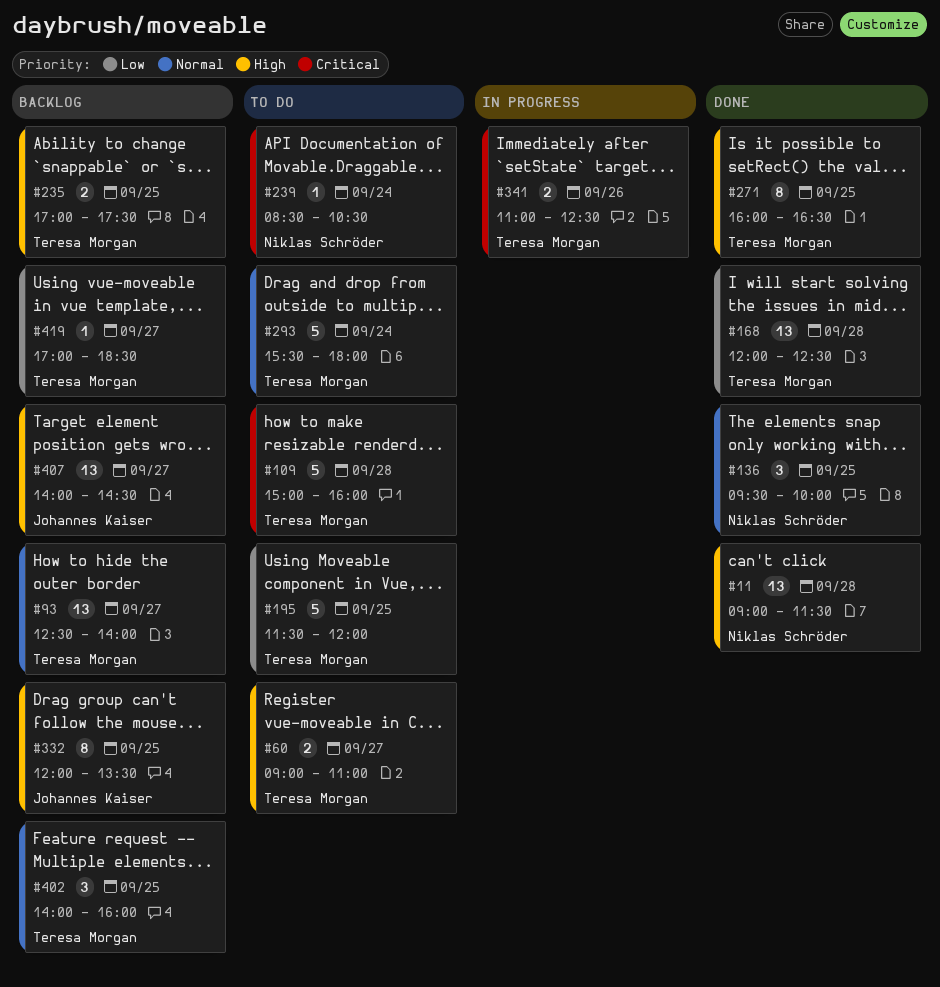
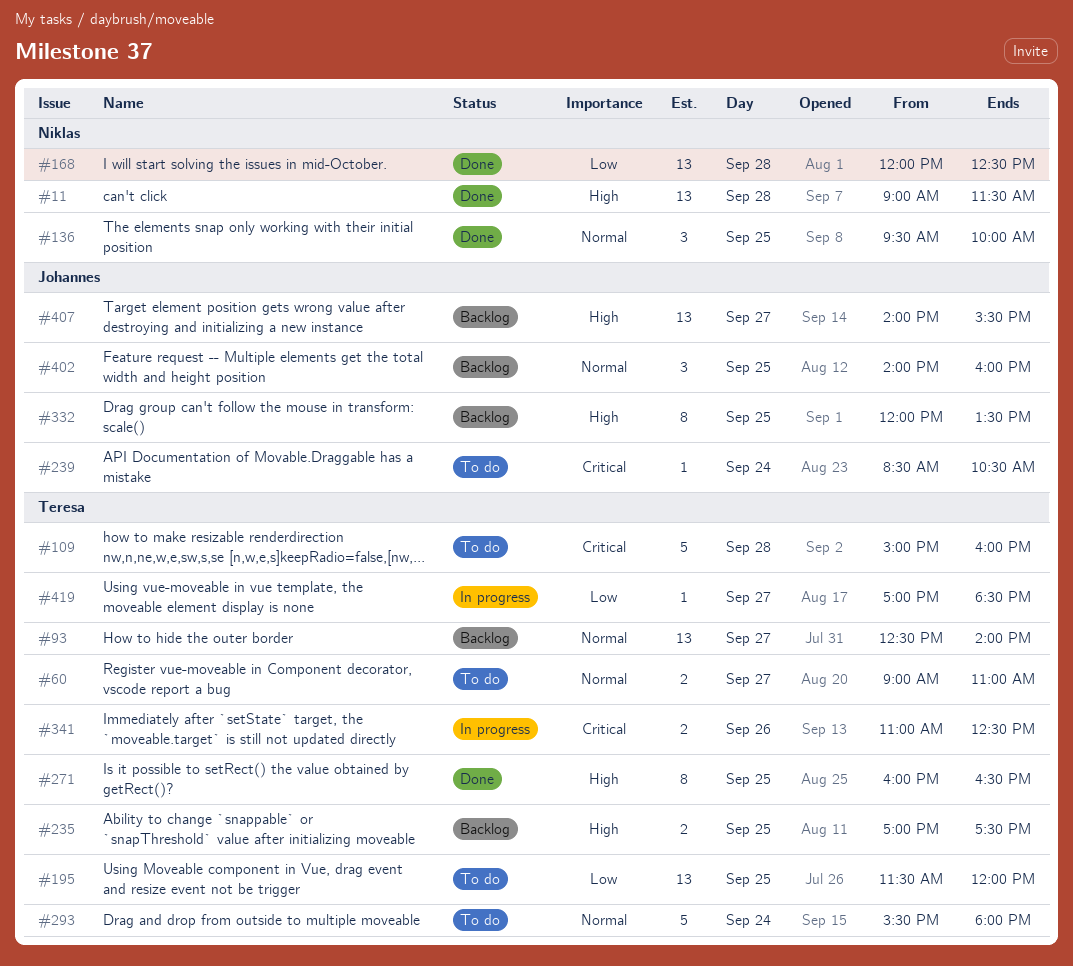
#60, priority: High -> Normal
#168, owner: Teresa Morgan -> Niklas Schröder
#195, estimate: 5 -> 13
#239, owner: Niklas Schröder -> Johannes Kaiser
#402, owner: Teresa Morgan -> Johannes Kaiser
#407, ends: 14:30 -> 15:30
#419, status: Backlog -> In progress

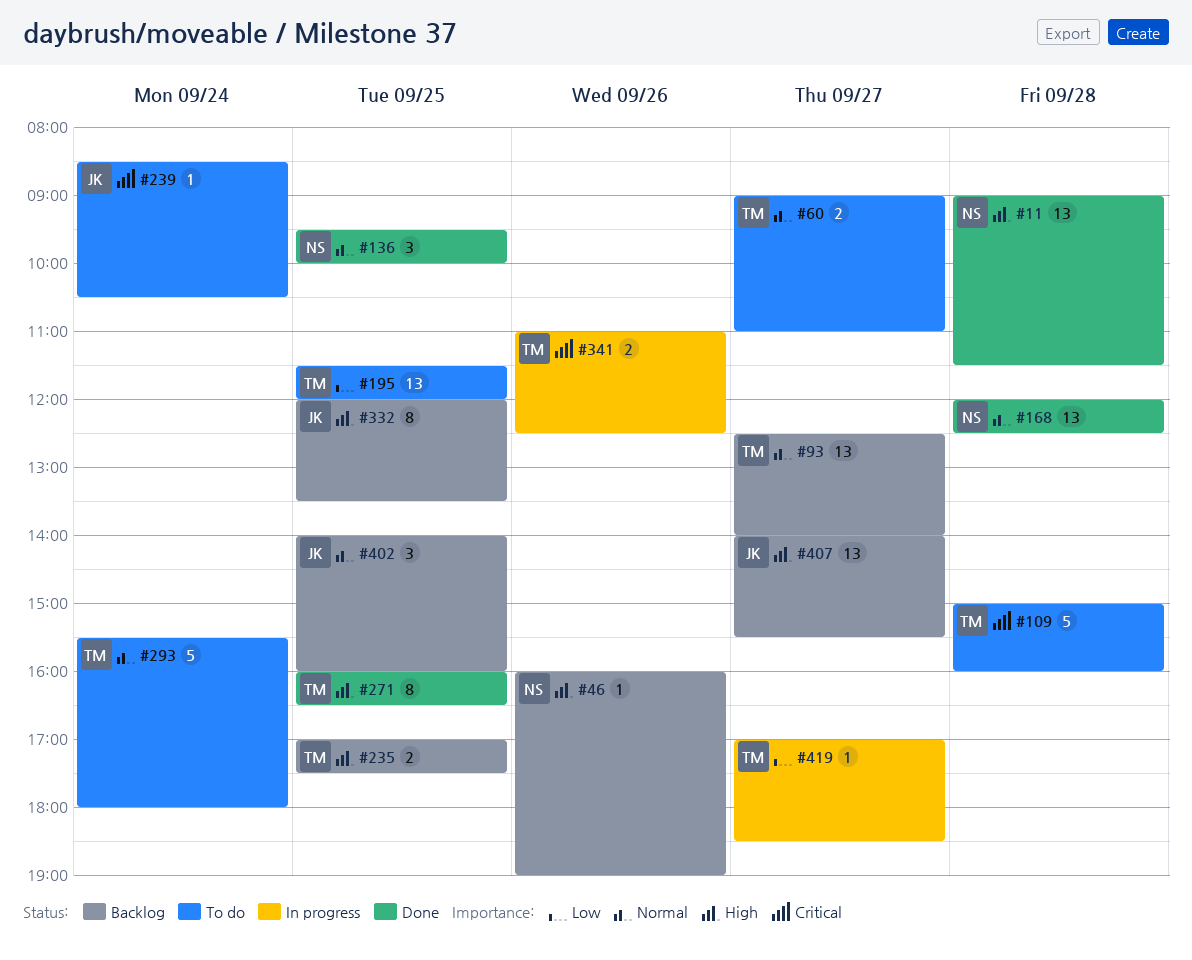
#46: none -> present
#168, priority: Low -> Normal

